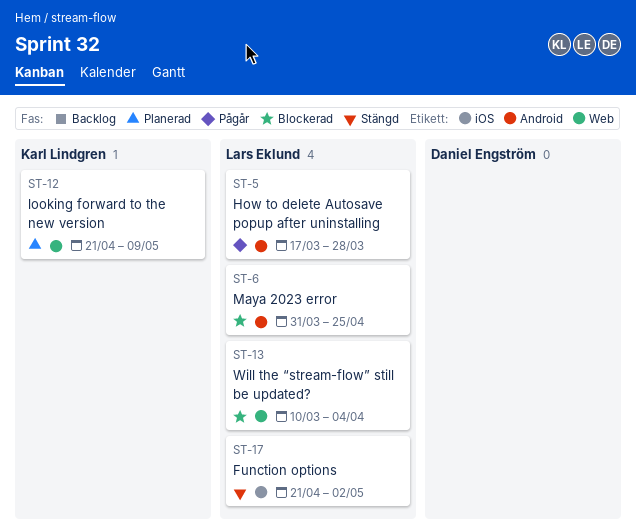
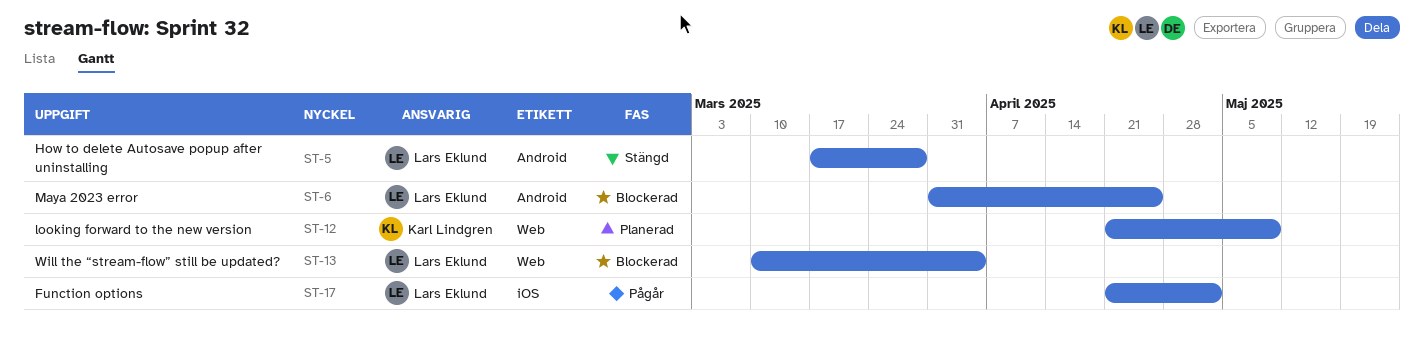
ST-5, status: Pågår -> Stängd
ST-17, status: Stängd -> Pågår

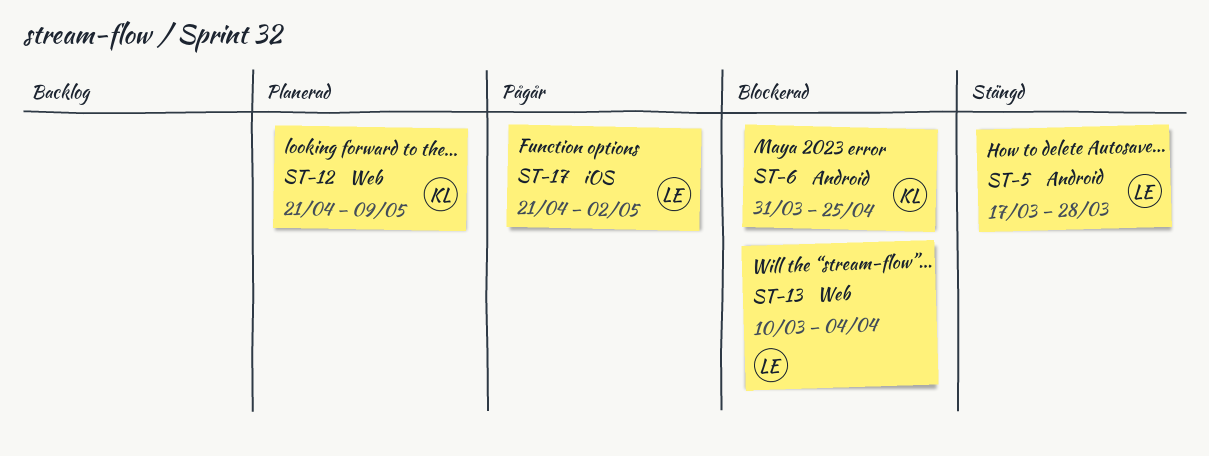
ST-6, owner: Lars Eklund -> Karl Lindgren

